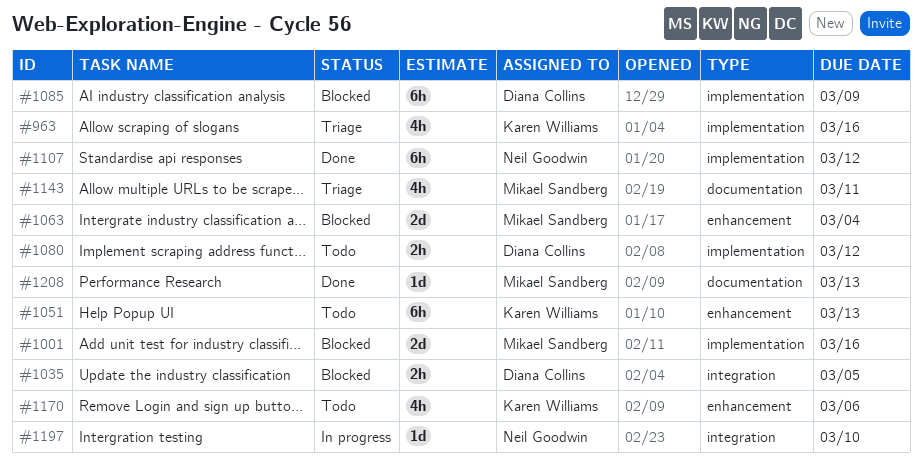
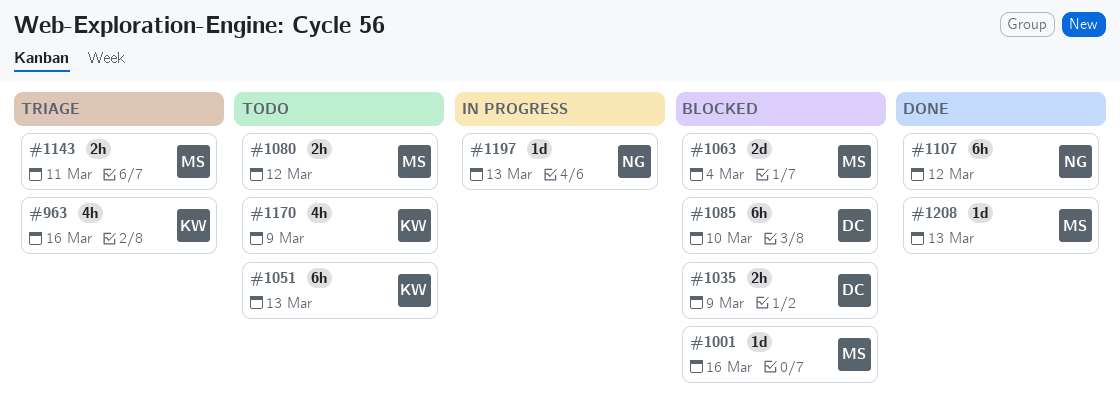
#1001, estimate: 2d -> 1d
#1035, due: Mar 5 -> Mar 9
#1080, owner: Diana Collins -> Mikael Sandberg
#1085, due: Mar 9 -> Mar 10
#1143, estimate: 4h -> 2h
#1170, due: Mar 6 -> Mar 9
#1197, due: Mar 10 -> Mar 13

